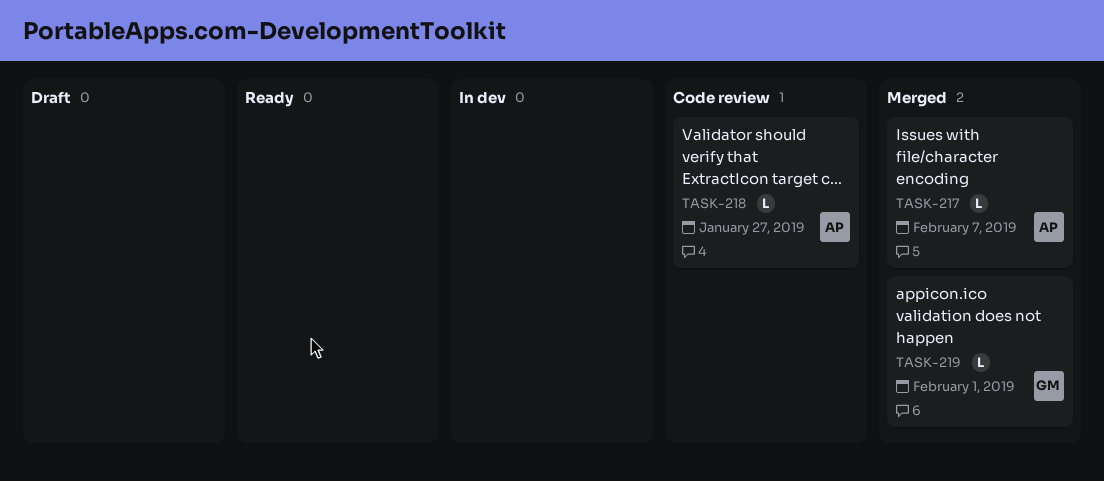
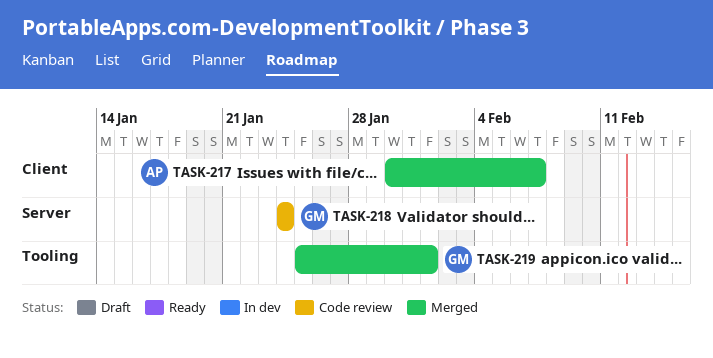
TASK-218, owner: AP -> GM
TASK-218, due: Jan 27 -> Jan 24

